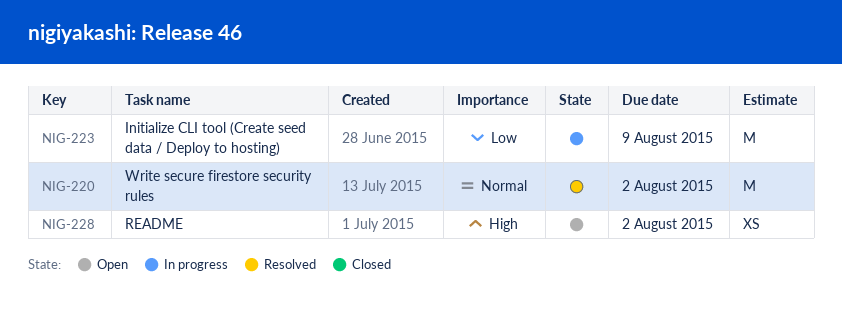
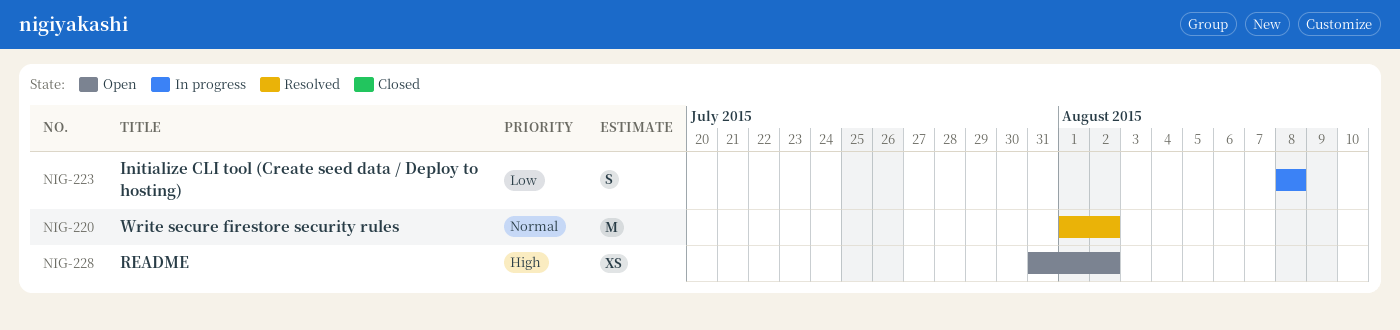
NIG-223, estimate: M -> S
NIG-223, due: Aug 9 -> Aug 8

